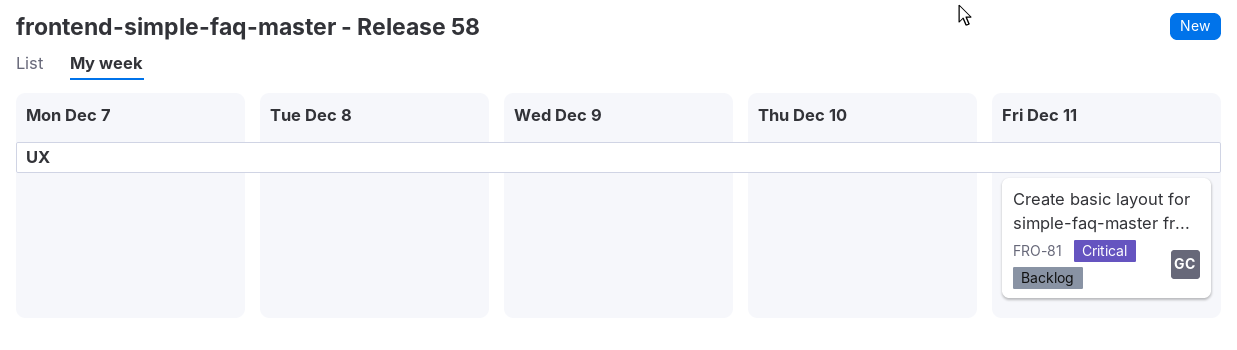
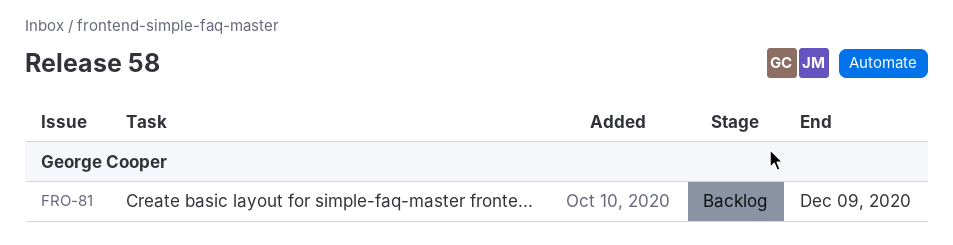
FRO-81, due: Dec 11 -> Dec 9

